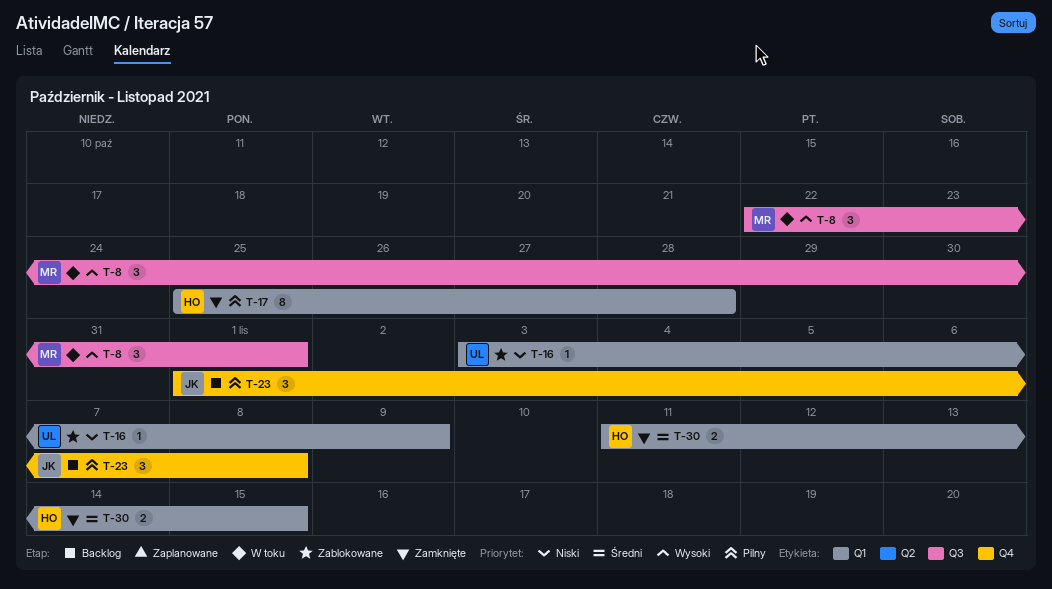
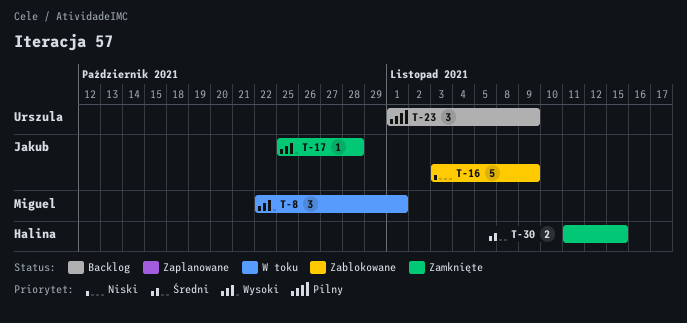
T-16, owner: Urszula -> Jakub
T-16, estimate: 1 -> 5
T-17, owner: Halina -> Jakub
T-17, priority: Pilny -> Wysoki
T-17, estimate: 8 -> 1
T-23, owner: Jakub -> Urszula
T-23, due: Nov 8 -> Nov 9

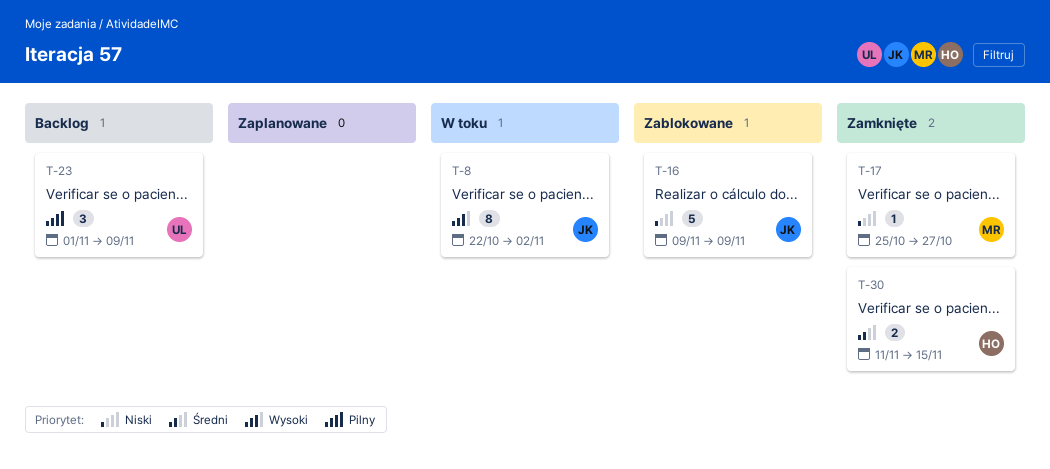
T-8, owner: Miguel -> Jakub
T-8, estimate: 3 -> 8
T-8, due: Nov 1 -> Nov 2
T-16, start: Nov 3 -> Nov 9
T-17, owner: Jakub -> Miguel
T-17, priority: Wysoki -> Niski
T-17, due: Oct 28 -> Oct 27

